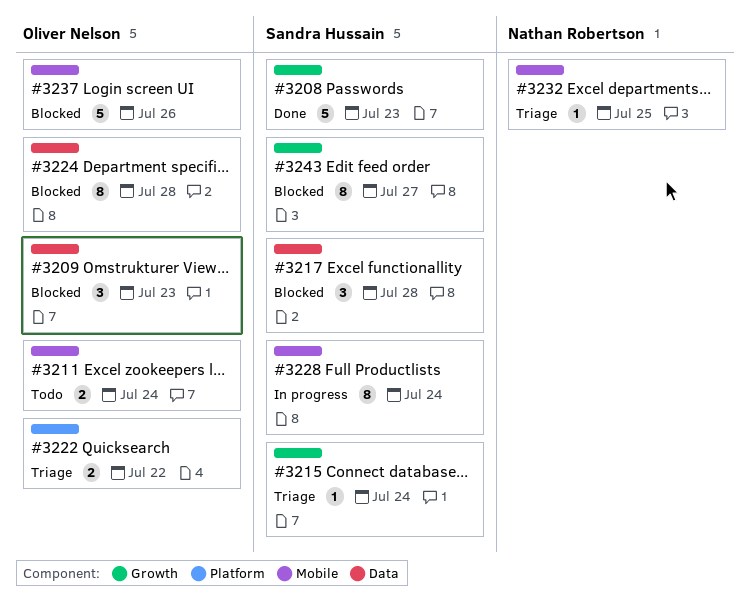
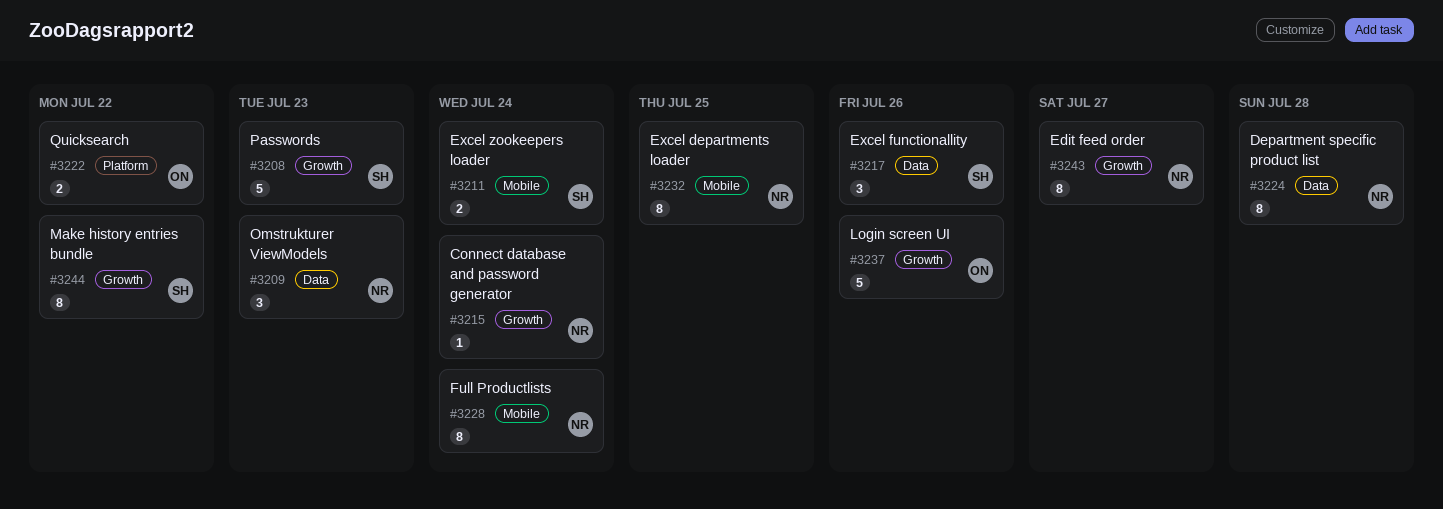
#3209, owner: Oliver Nelson -> Nathan Robertson
#3211, owner: Oliver Nelson -> Sandra Hussain
#3215, owner: Sandra Hussain -> Nathan Robertson
#3217, due: Jul 28 -> Jul 26
#3224, owner: Oliver Nelson -> Nathan Robertson
#3228, owner: Sandra Hussain -> Nathan Robertson
#3232, estimate: 1 -> 8
#3237, label: Mobile -> Growth
#3243, owner: Sandra Hussain -> Nathan Robertson
#3244: none -> present

